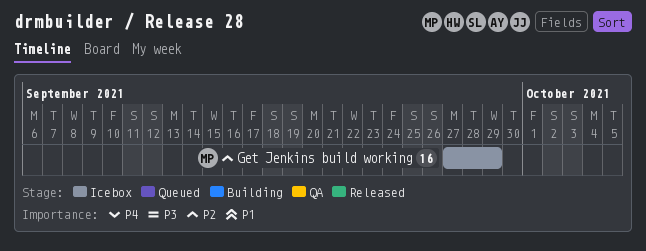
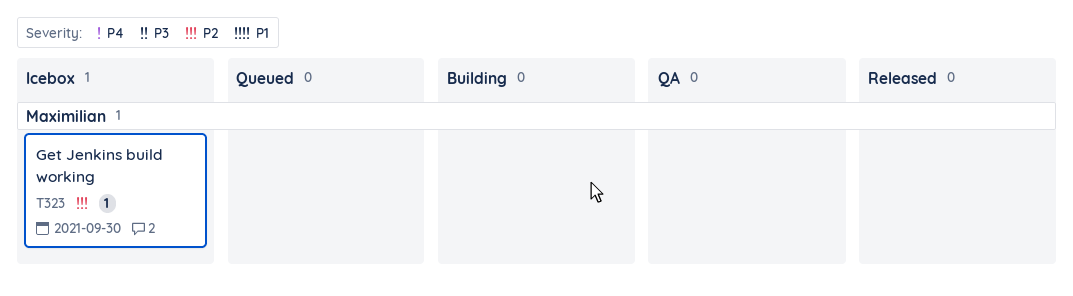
Get Jenkins build working, estimate: 16 -> 1
Get Jenkins build working, due: Sep 29 -> Sep 30

